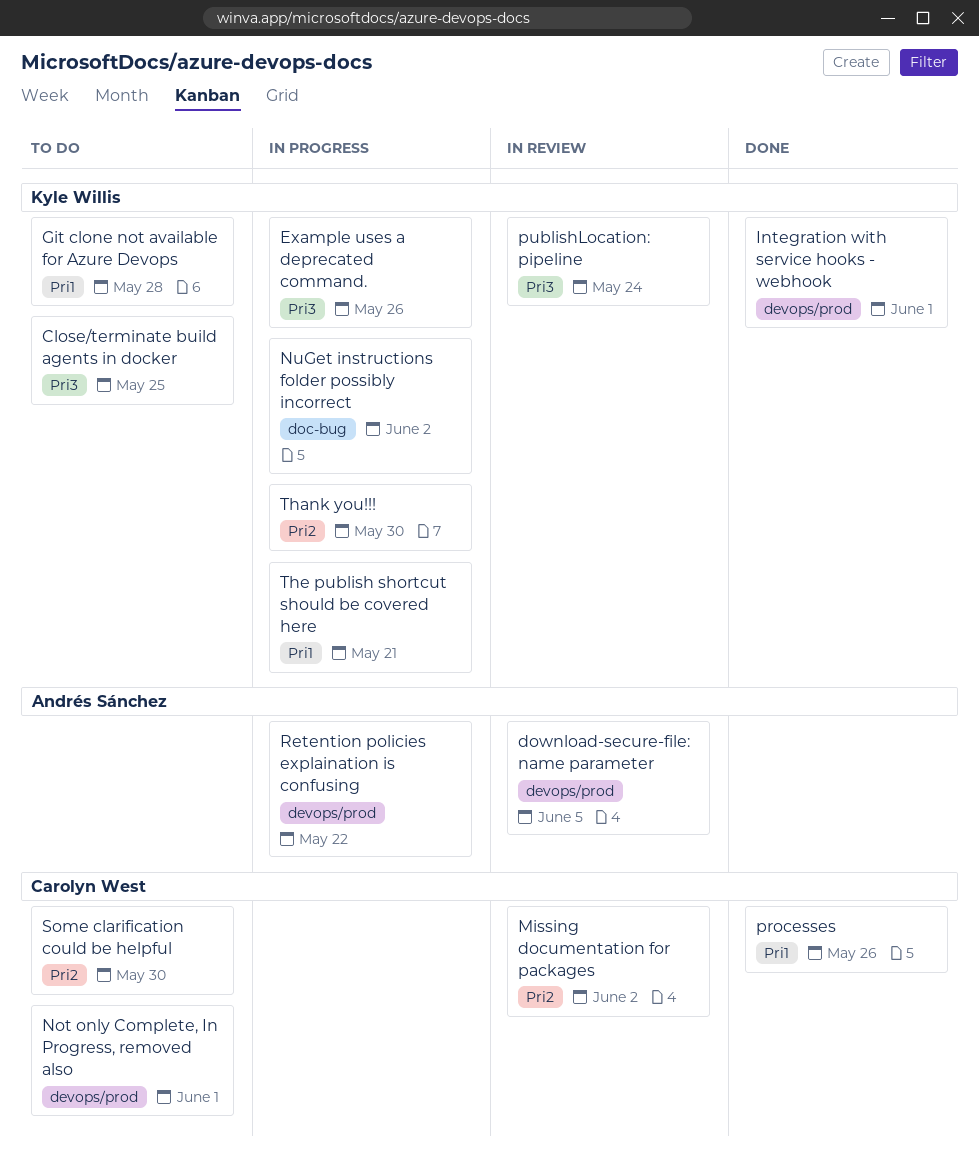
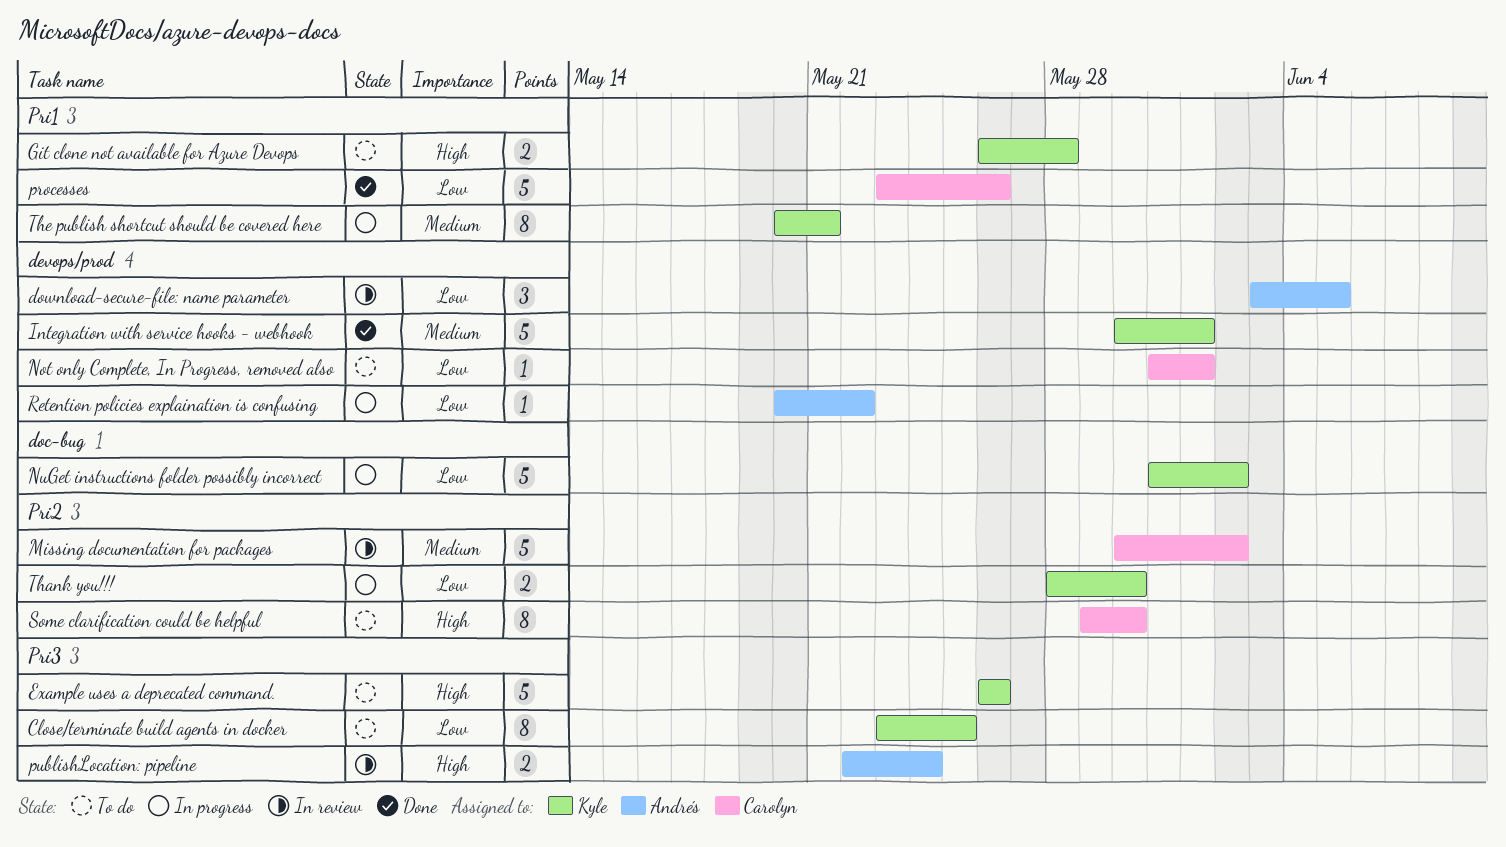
Example uses a deprecated command., status: In progress -> To do
publishLocation: pipeline, owner: Kyle Willis -> Andrés Sánchez

